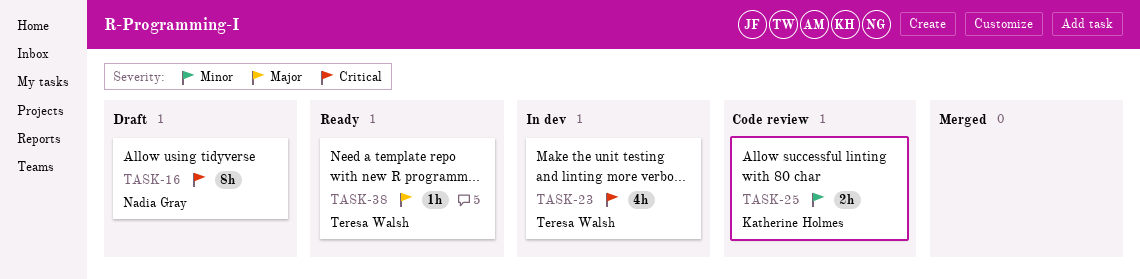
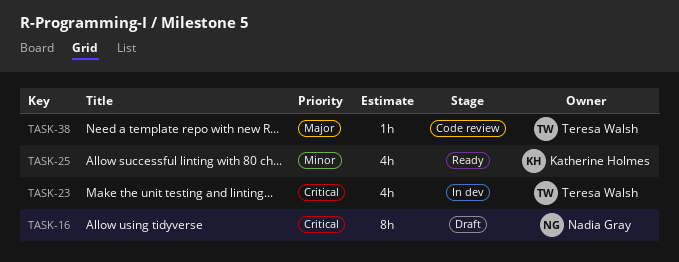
TASK-25, status: Code review -> Ready
TASK-25, estimate: 2h -> 4h
TASK-38, status: Ready -> Code review

